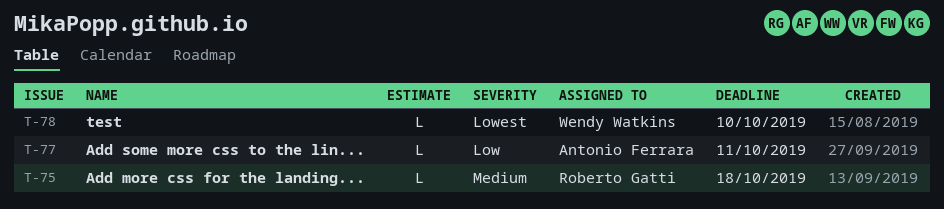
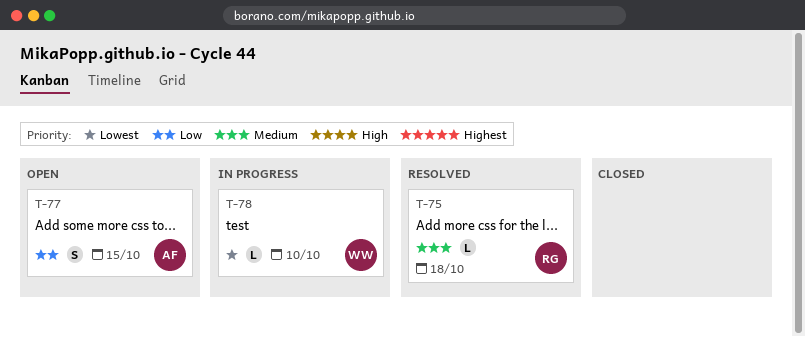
T-77, estimate: L -> S
T-77, due: Oct 11 -> Oct 15

